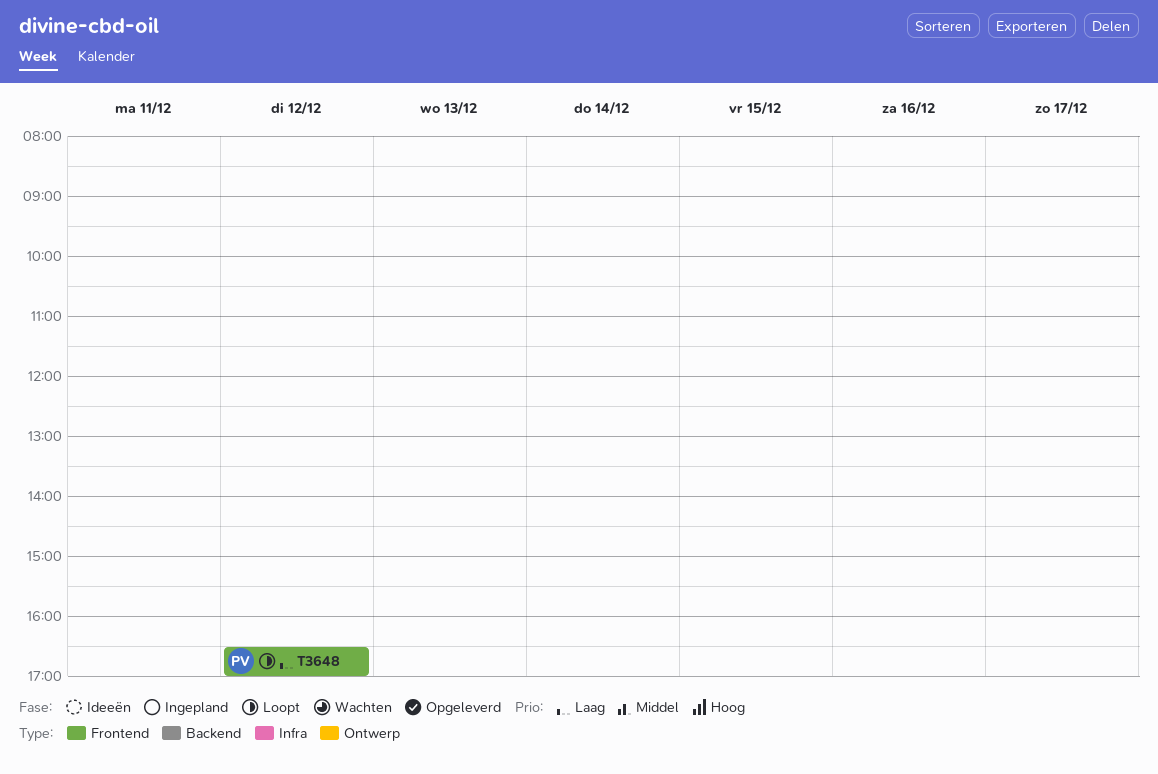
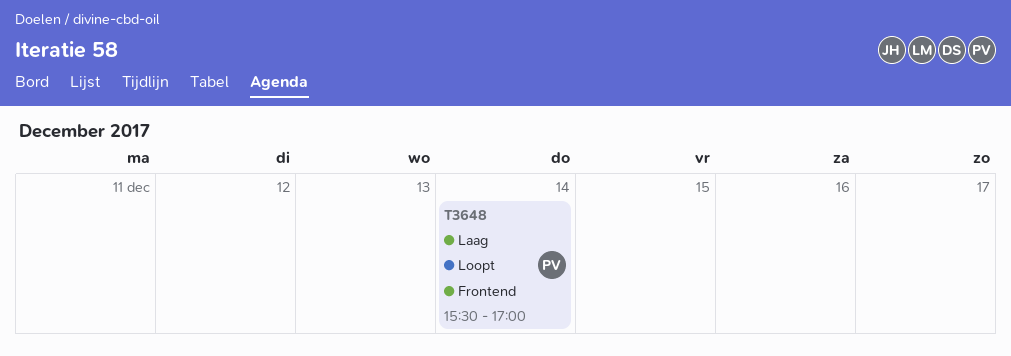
T3648, day: Dec 12 -> Dec 14
T3648, begins: 16:30 -> 15:30

